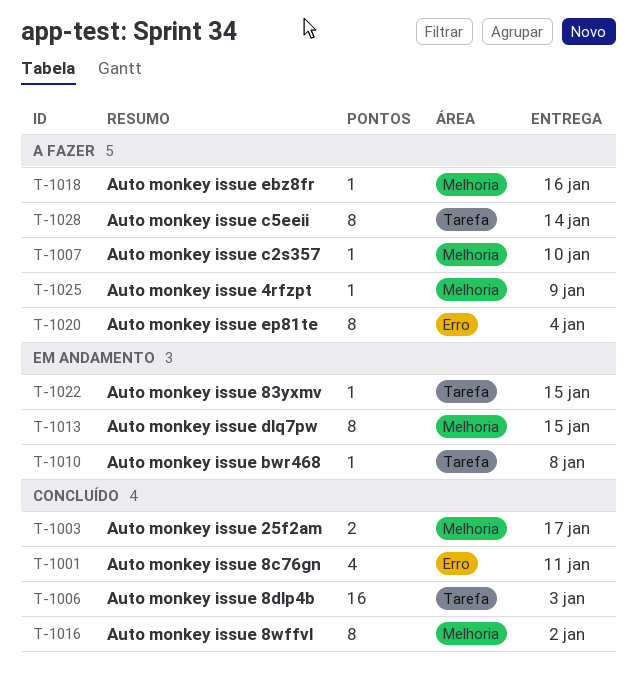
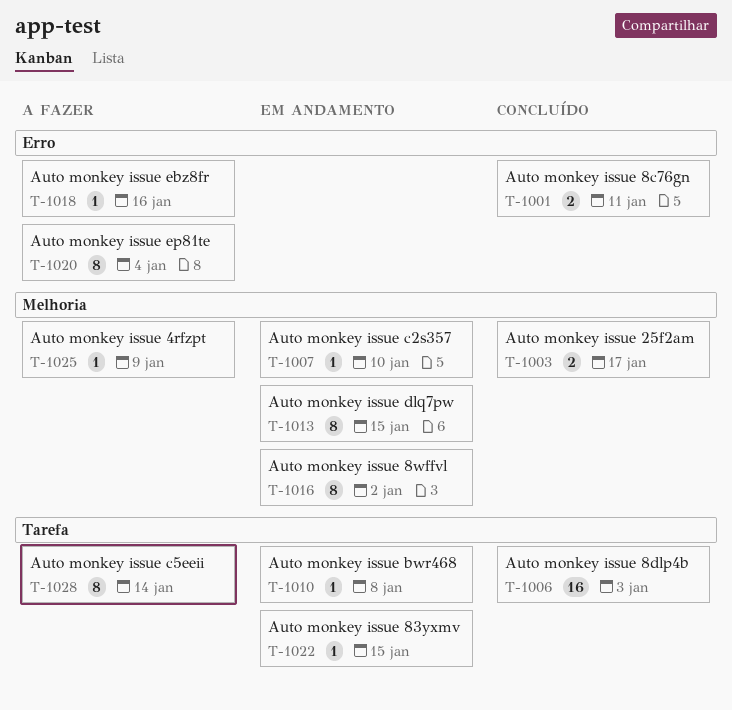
T-1001, estimate: 4 -> 2
T-1007, status: A fazer -> Em andamento
T-1016, status: Concluído -> Em andamento
T-1018, label: Melhoria -> Erro

